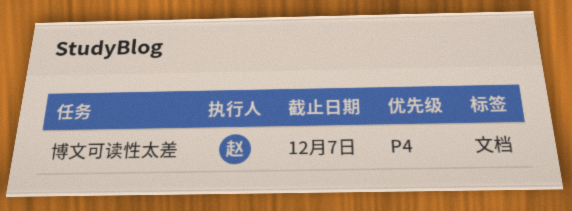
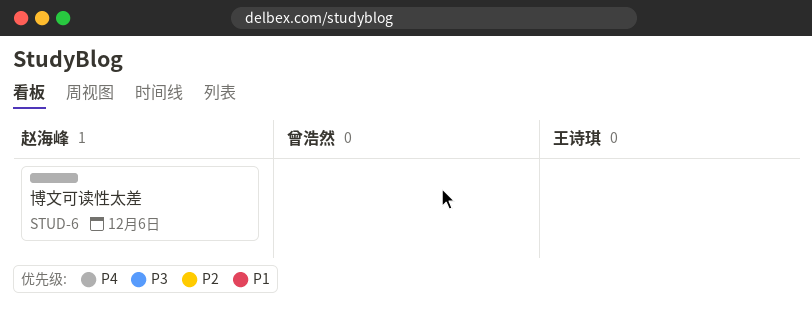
博文可读性太差, due: Dec 7 -> Dec 6

